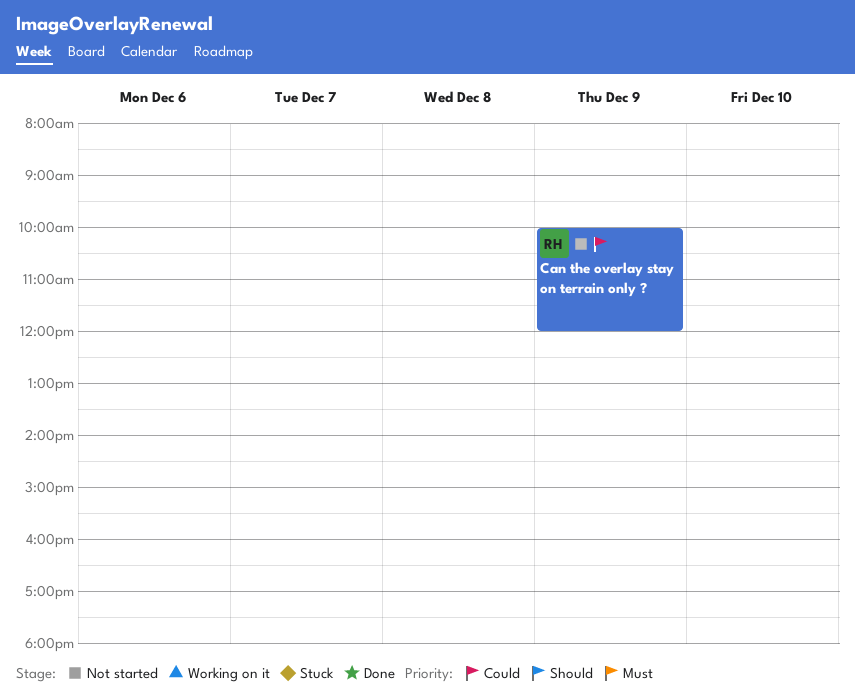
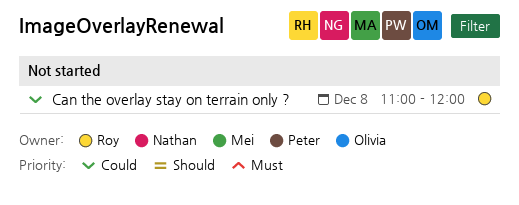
Can the overlay stay on terrain only ?, day: Dec 9 -> Dec 8
Can the overlay stay on terrain only ?, begins: 10:00 -> 11:00

